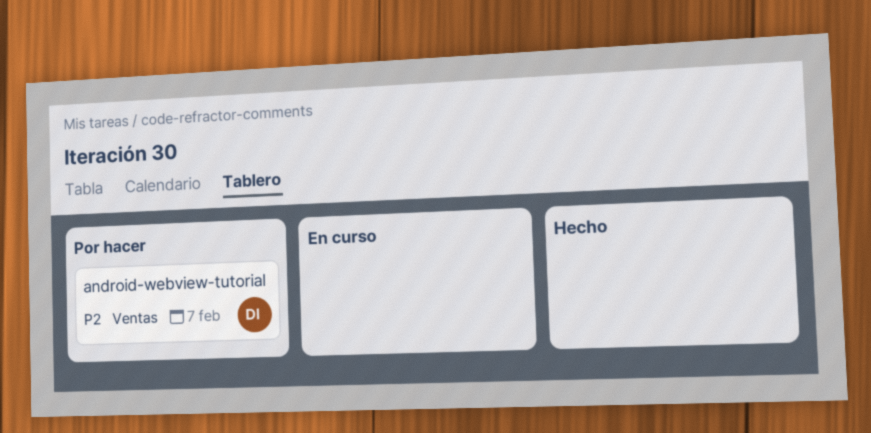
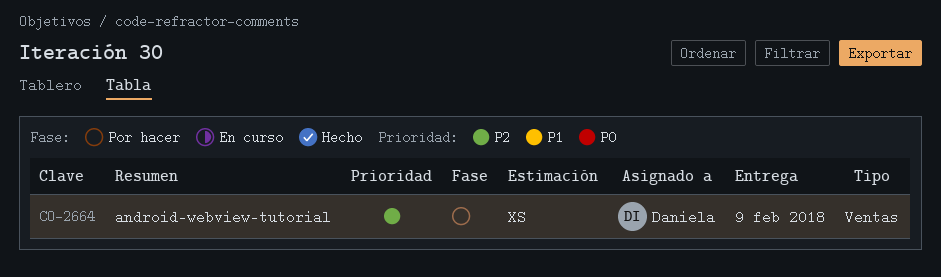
android-webview-tutorial, due: Feb 7 -> Feb 9

